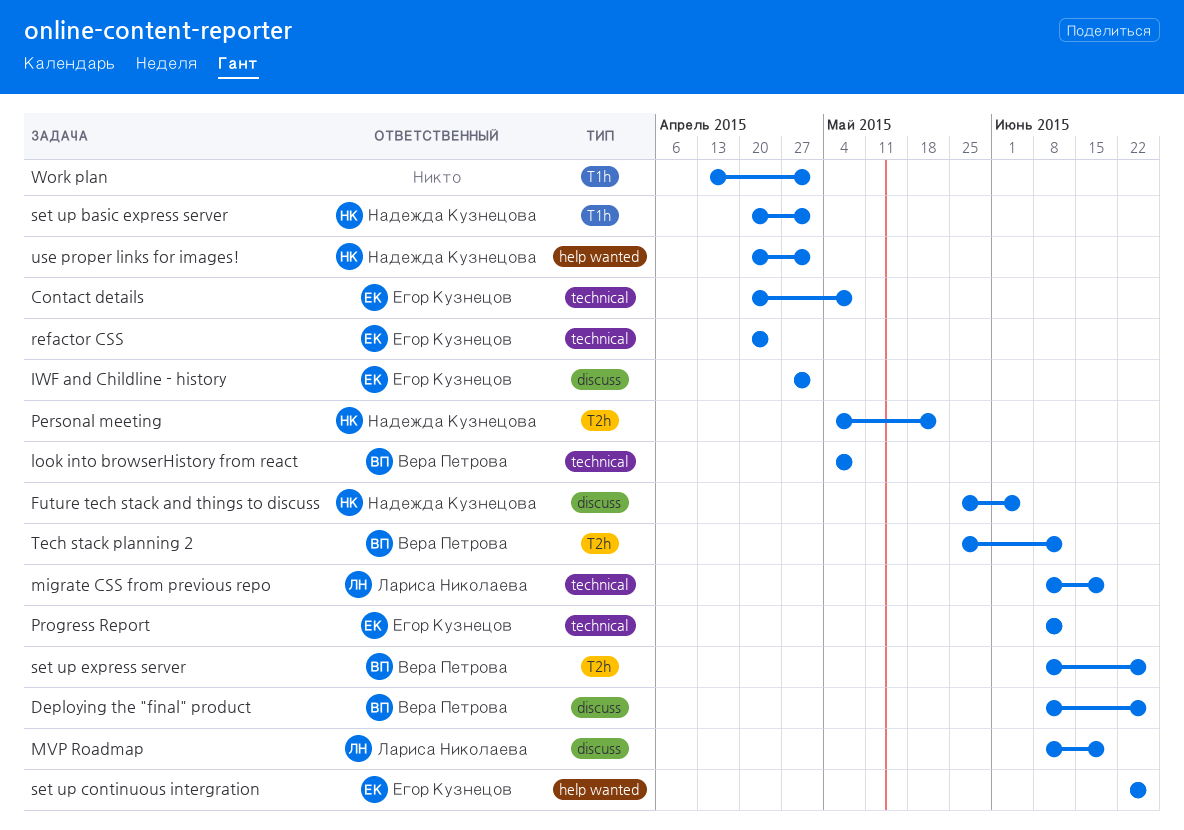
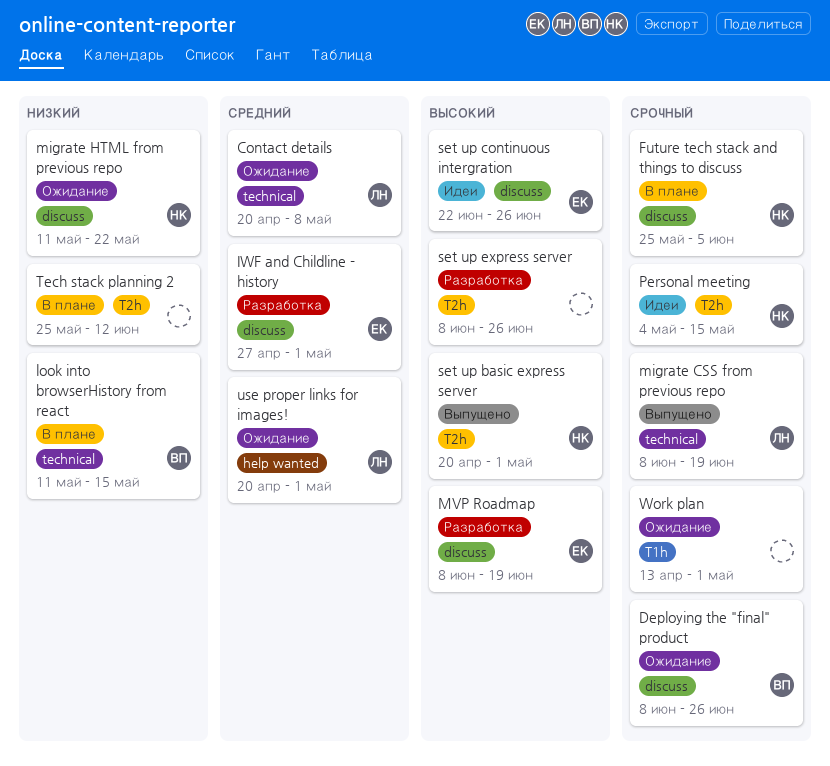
Contact details, owner: Егор Кузнецов -> Лариса Николаева
look into browserHistory from react, start: May 4 -> May 11
look into browserHistory from react, due: May 8 -> May 15
migrate HTML from previous repo: none -> present
MVP Roadmap, owner: Лариса Николаева -> Егор Кузнецов
Personal meeting, due: May 22 -> May 15
Progress Report: present -> none
refactor CSS: present -> none
set up basic express server, label: T1h -> T2h
set up continuous intergration, label: help wanted -> discuss
set up express server, owner: Вера Петрова -> none
Tech stack planning 2, owner: Вера Петрова -> none
use proper links for images!, owner: Надежда Кузнецова -> Лариса Николаева

